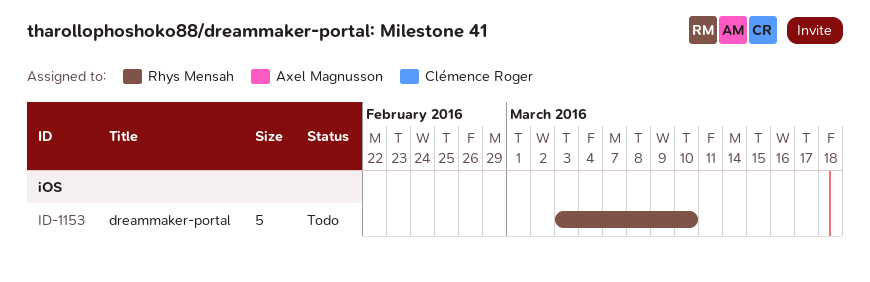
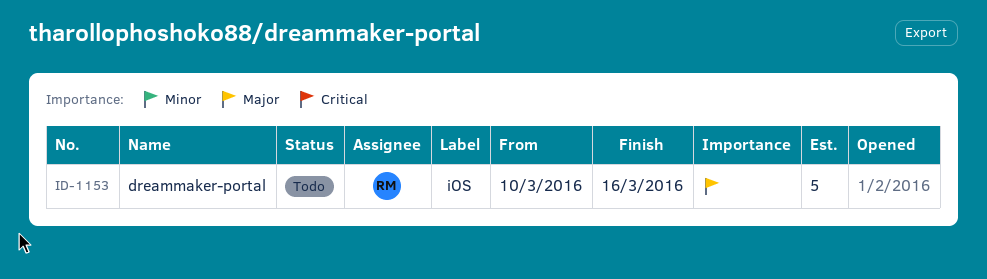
ID-1153, start: Mar 3 -> Mar 10
ID-1153, due: Mar 10 -> Mar 16

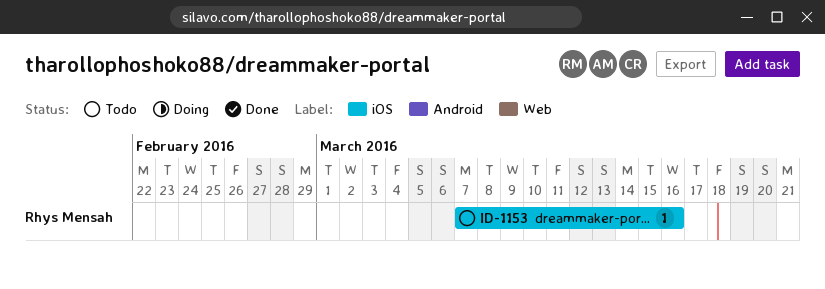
ID-1153, estimate: 5 -> 1
ID-1153, start: Mar 10 -> Mar 7

